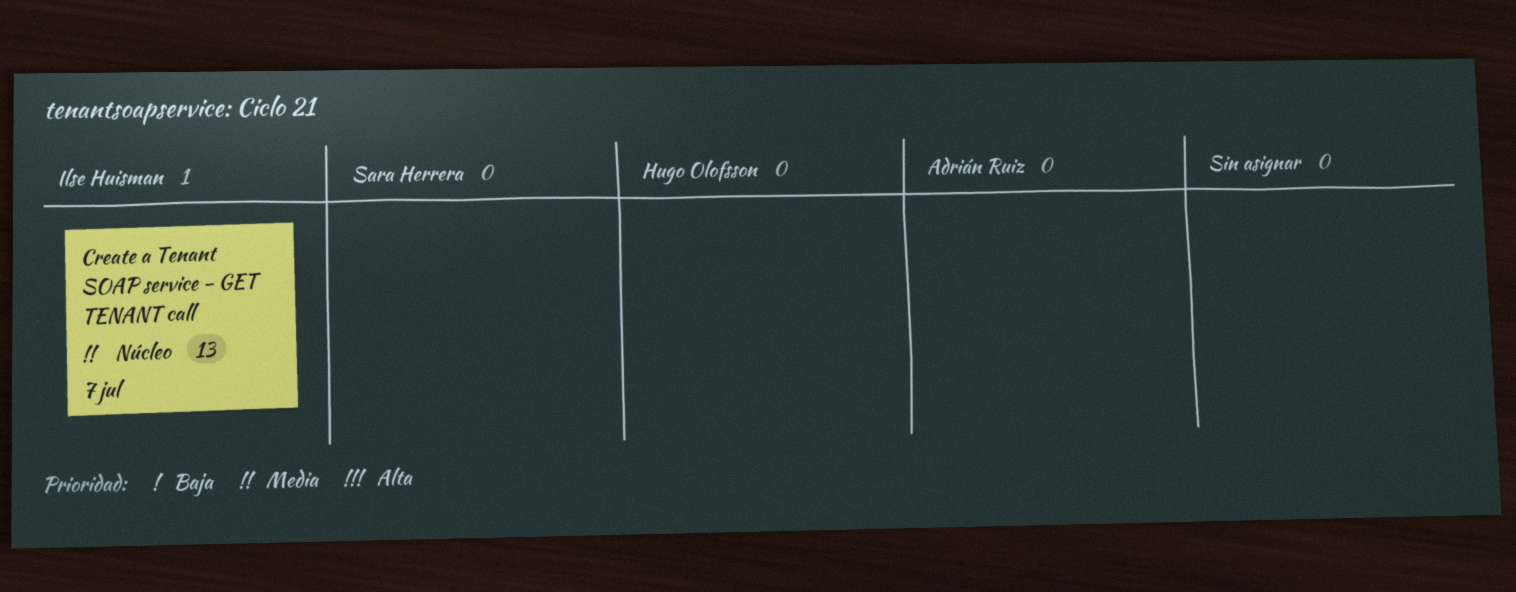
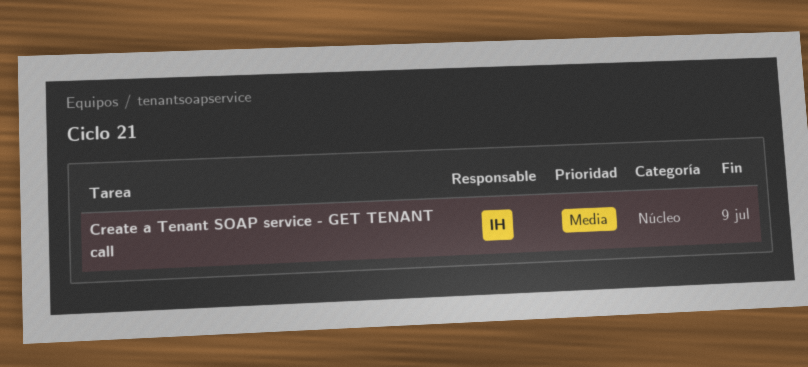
Create a Tenant SOAP service - GET TENANT call, due: Jul 7 -> Jul 9

